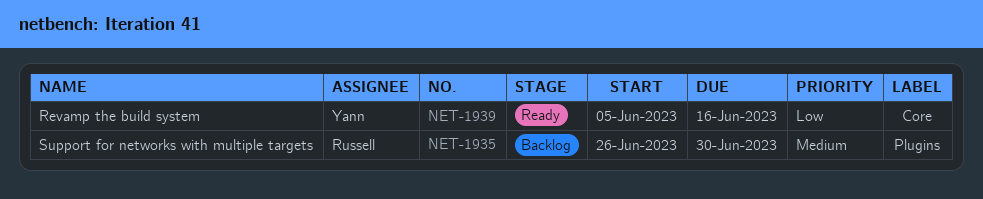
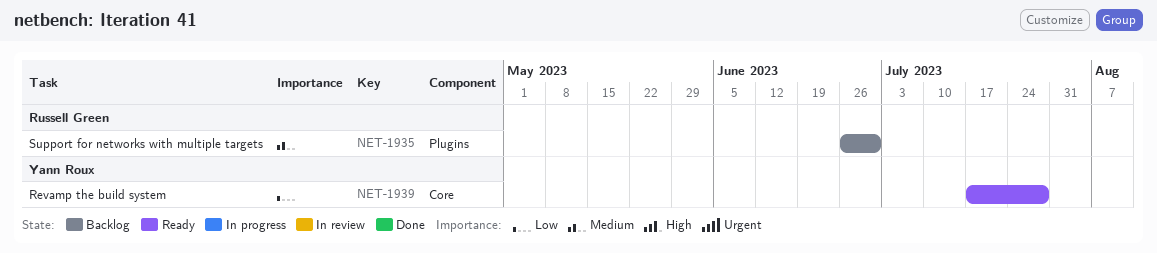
NET-1939, start: Jun 5 -> Jul 17
NET-1939, due: Jun 16 -> Jul 28

